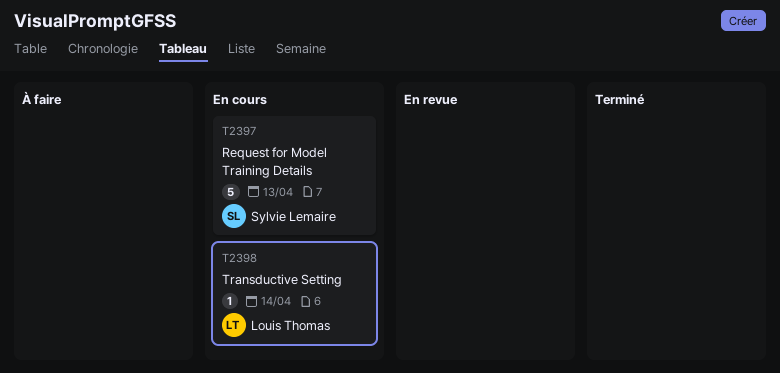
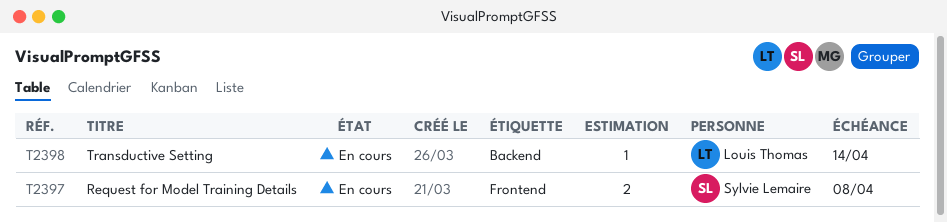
T2397, estimate: 5 -> 2
T2397, due: Apr 13 -> Apr 8

